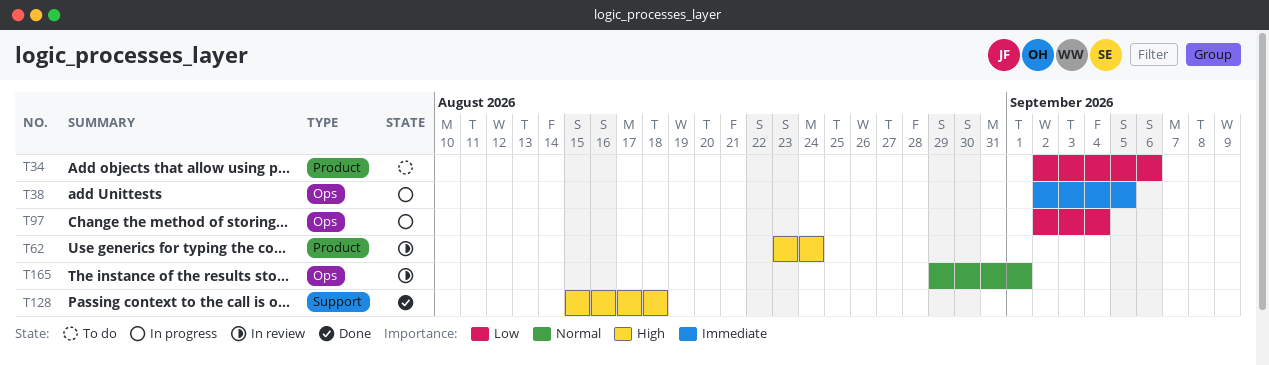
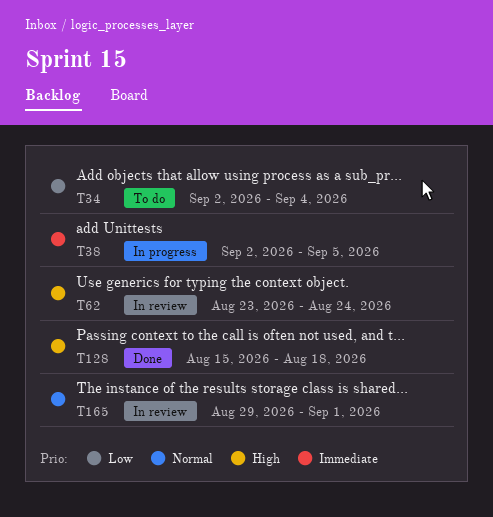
T34, due: Sep 6 -> Sep 4
T97: present -> none

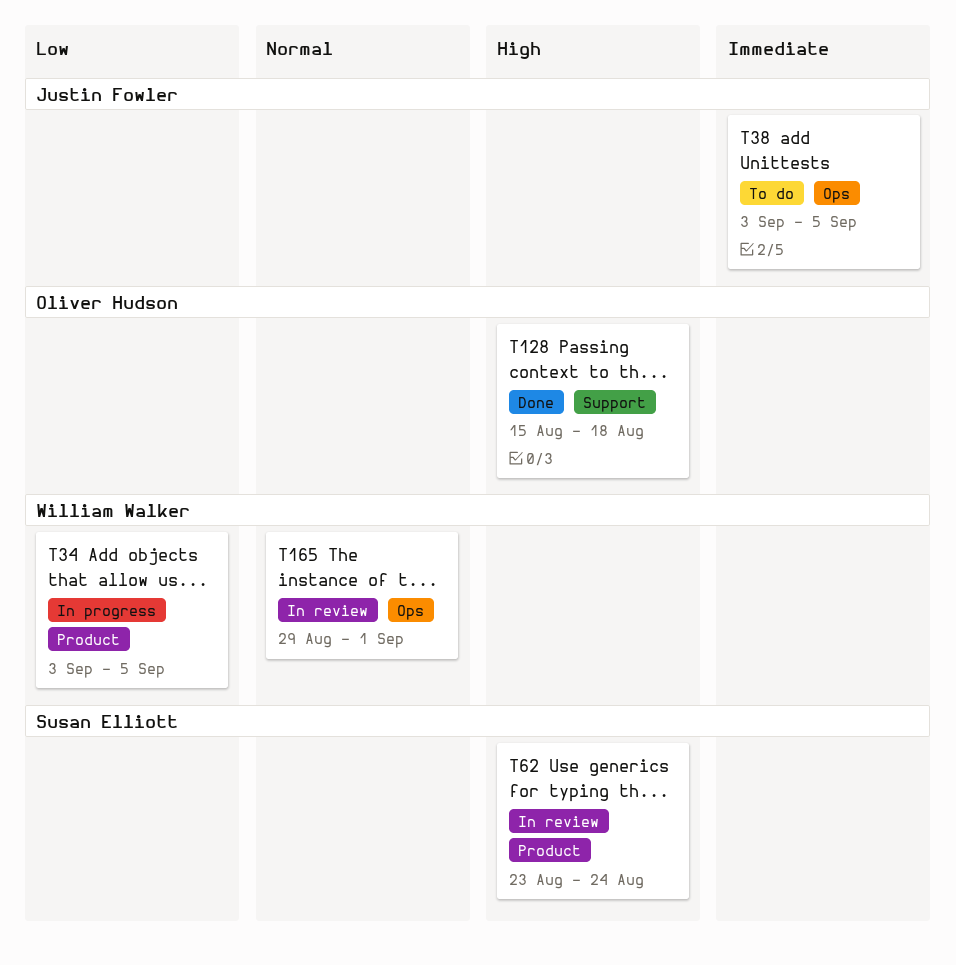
T34, status: To do -> In progress
T34, start: Sep 2 -> Sep 3
T34, due: Sep 4 -> Sep 5
T38, status: In progress -> To do
T38, start: Sep 2 -> Sep 3

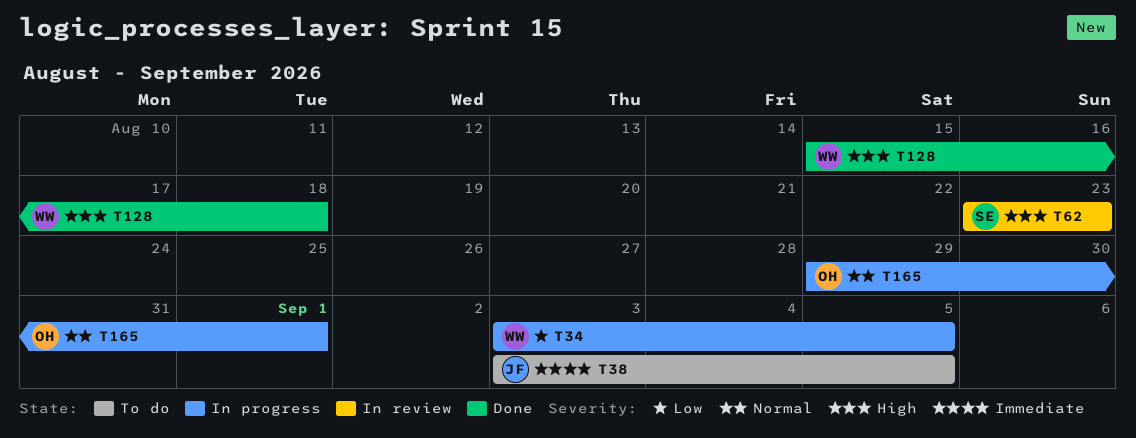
T62, due: Aug 24 -> Aug 23
T128, owner: Oliver Hudson -> William Walker
T165, status: In review -> In progress
T165, owner: William Walker -> Oliver Hudson

